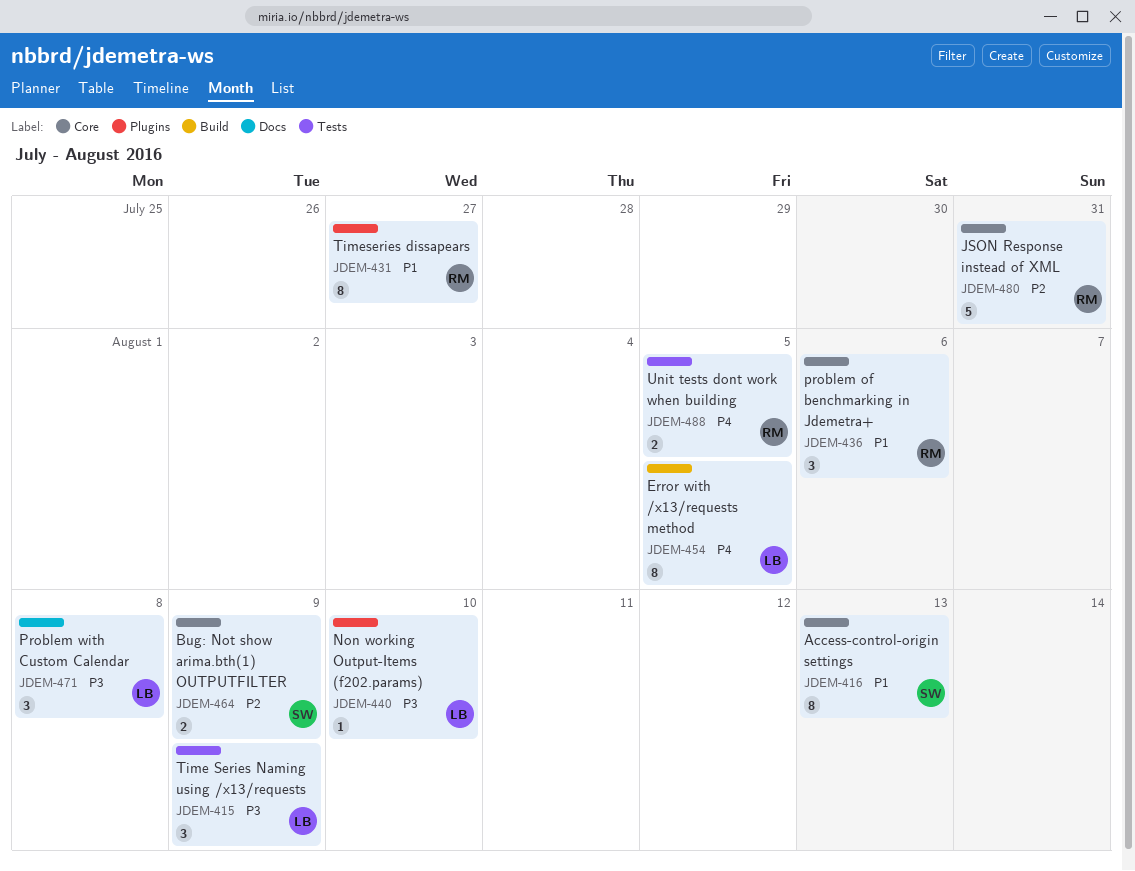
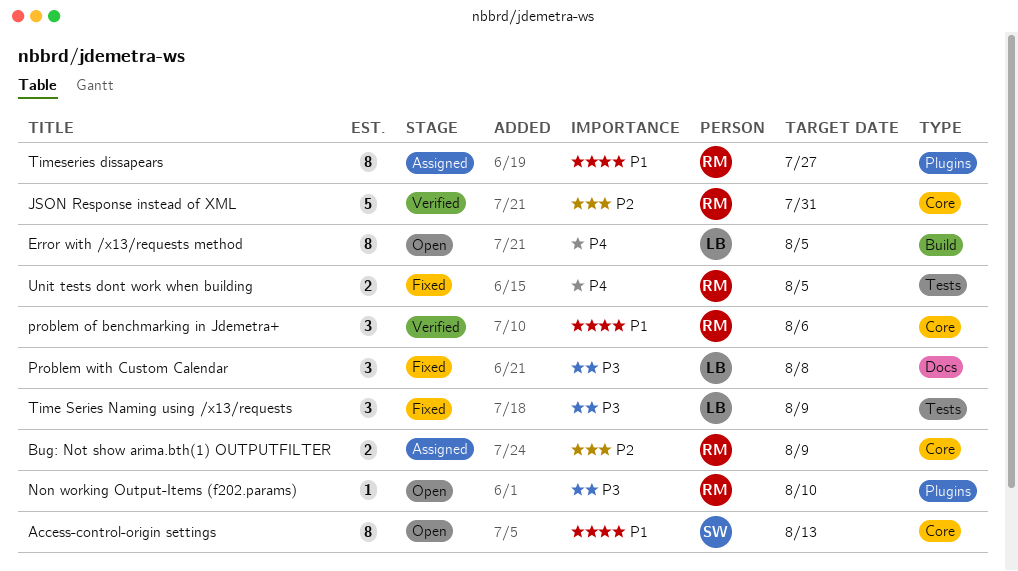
Bug: Not show arima.bth(1) OUTPUTFILTER, owner: SW -> RM
Non working Output-Items (f202.params), owner: LB -> RM

